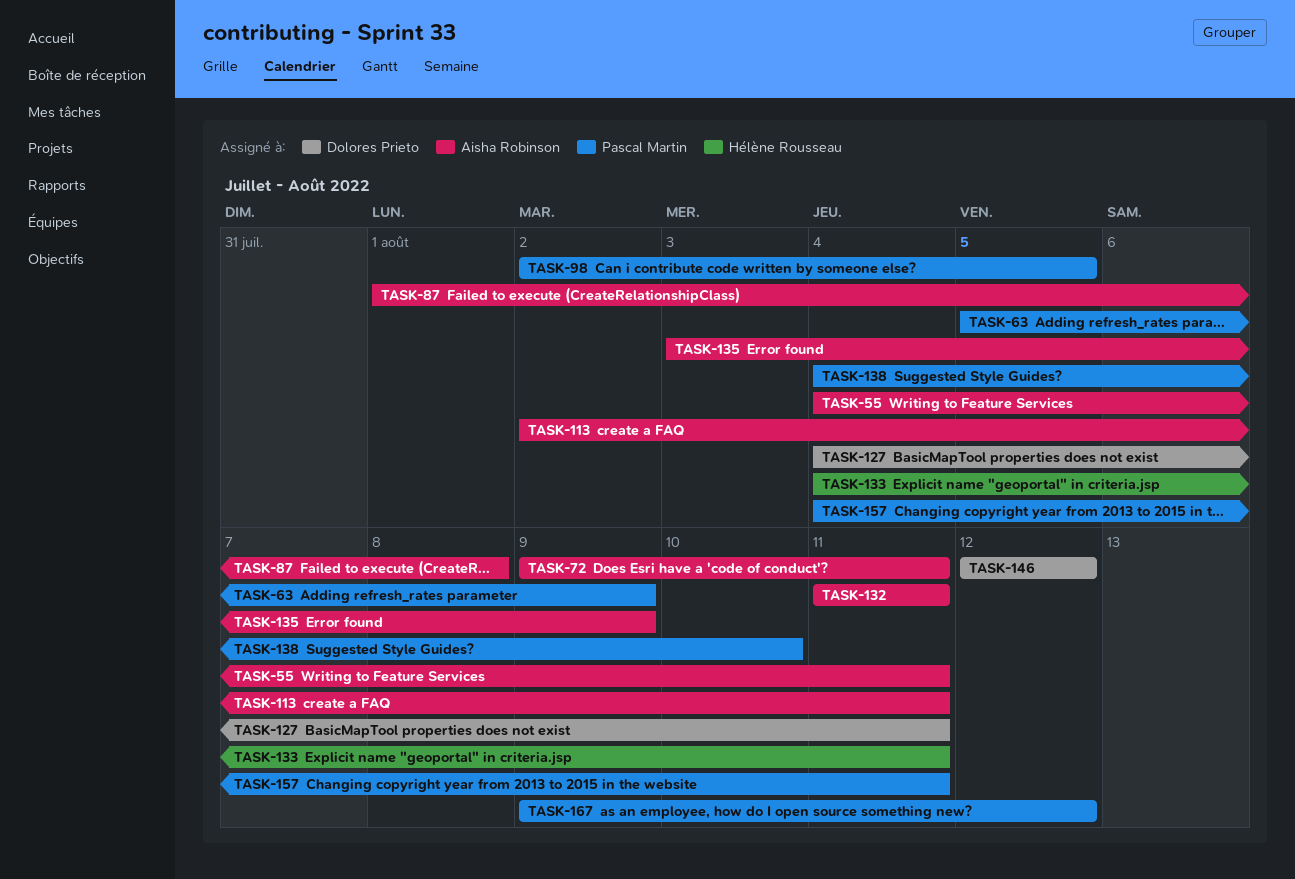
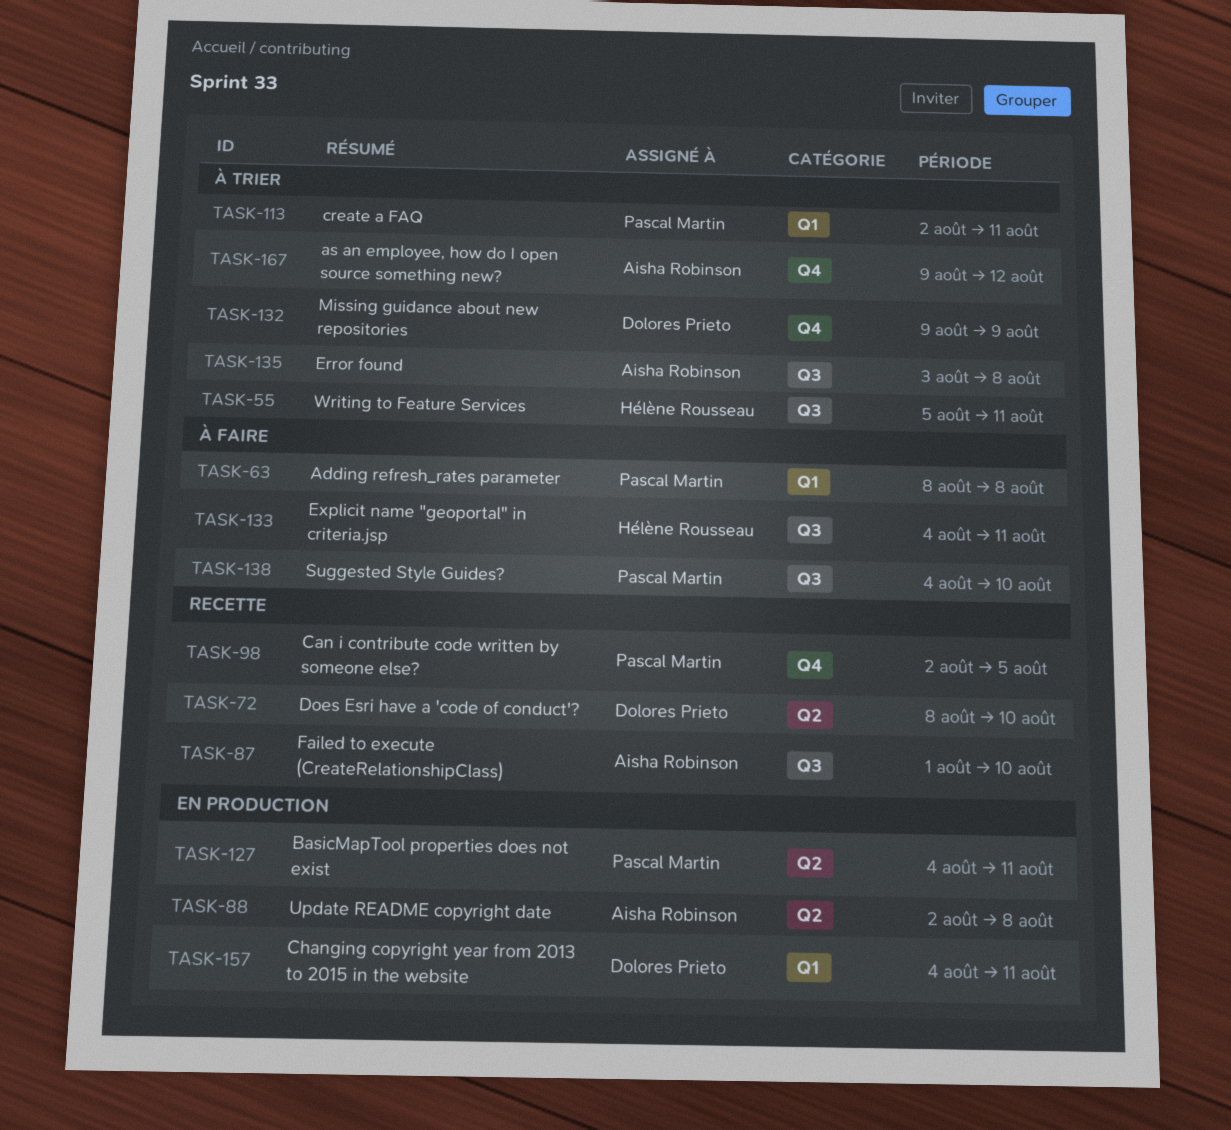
TASK-55, owner: Aisha Robinson -> Hélène Rousseau
TASK-55, start: Aug 4 -> Aug 5
TASK-63, start: Aug 5 -> Aug 8
TASK-63, due: Aug 9 -> Aug 8
TASK-72, owner: Aisha Robinson -> Dolores Prieto
TASK-72, start: Aug 9 -> Aug 8
TASK-72, due: Aug 11 -> Aug 10
TASK-87, due: Aug 8 -> Aug 10
TASK-88: none -> present
TASK-113, owner: Aisha Robinson -> Pascal Martin
TASK-127, owner: Dolores Prieto -> Pascal Martin
TASK-132, owner: Aisha Robinson -> Dolores Prieto
TASK-132, start: Aug 11 -> Aug 9
TASK-132, due: Aug 11 -> Aug 9
TASK-135, due: Aug 9 -> Aug 8
TASK-146: present -> none
TASK-157, owner: Pascal Martin -> Dolores Prieto
TASK-167, owner: Pascal Martin -> Aisha Robinson

